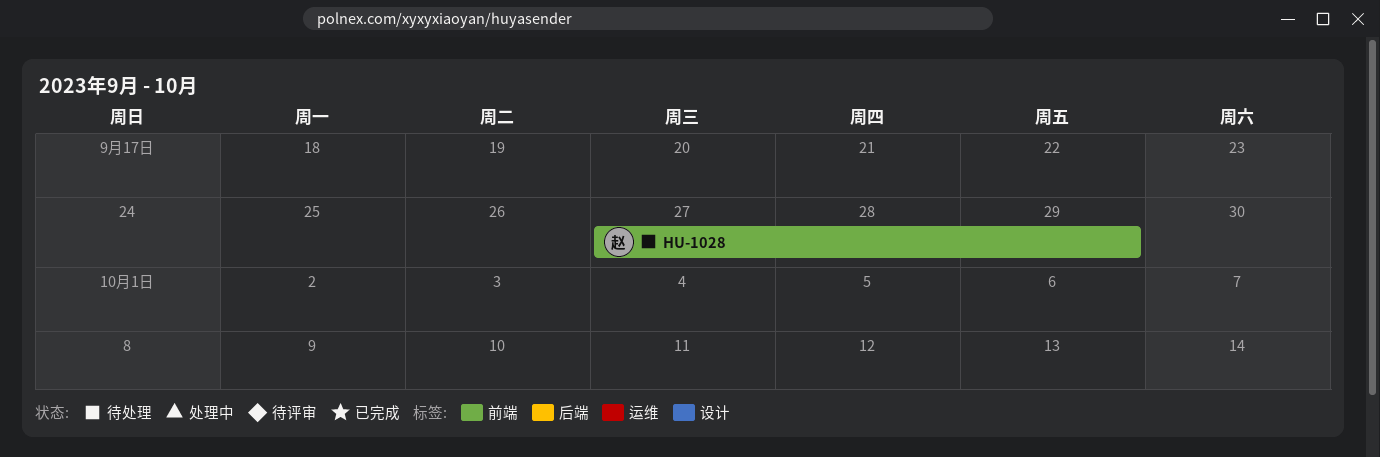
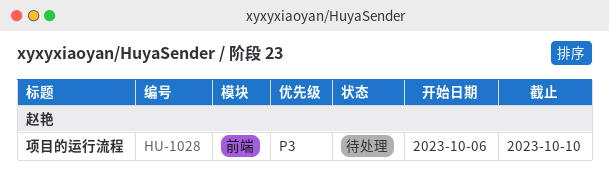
HU-1028, start: Sep 27 -> Oct 6
HU-1028, due: Sep 29 -> Oct 10

